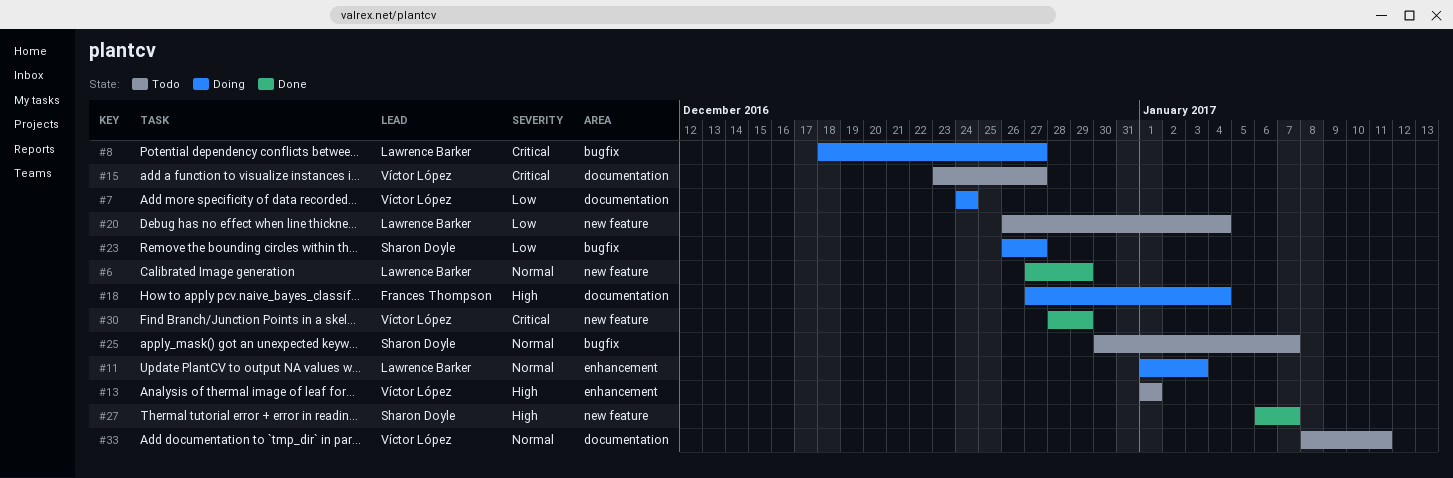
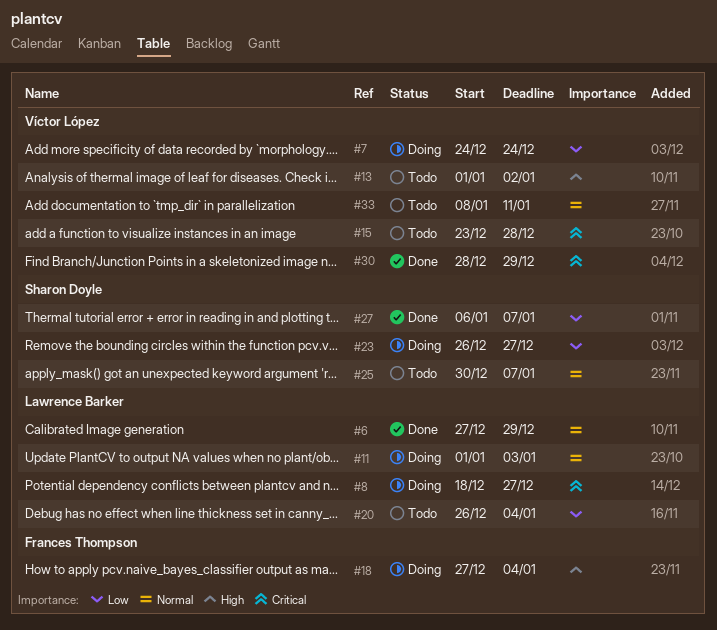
#13, due: Jan 1 -> Jan 2
#15, due: Dec 27 -> Dec 28
#27, priority: High -> Low

